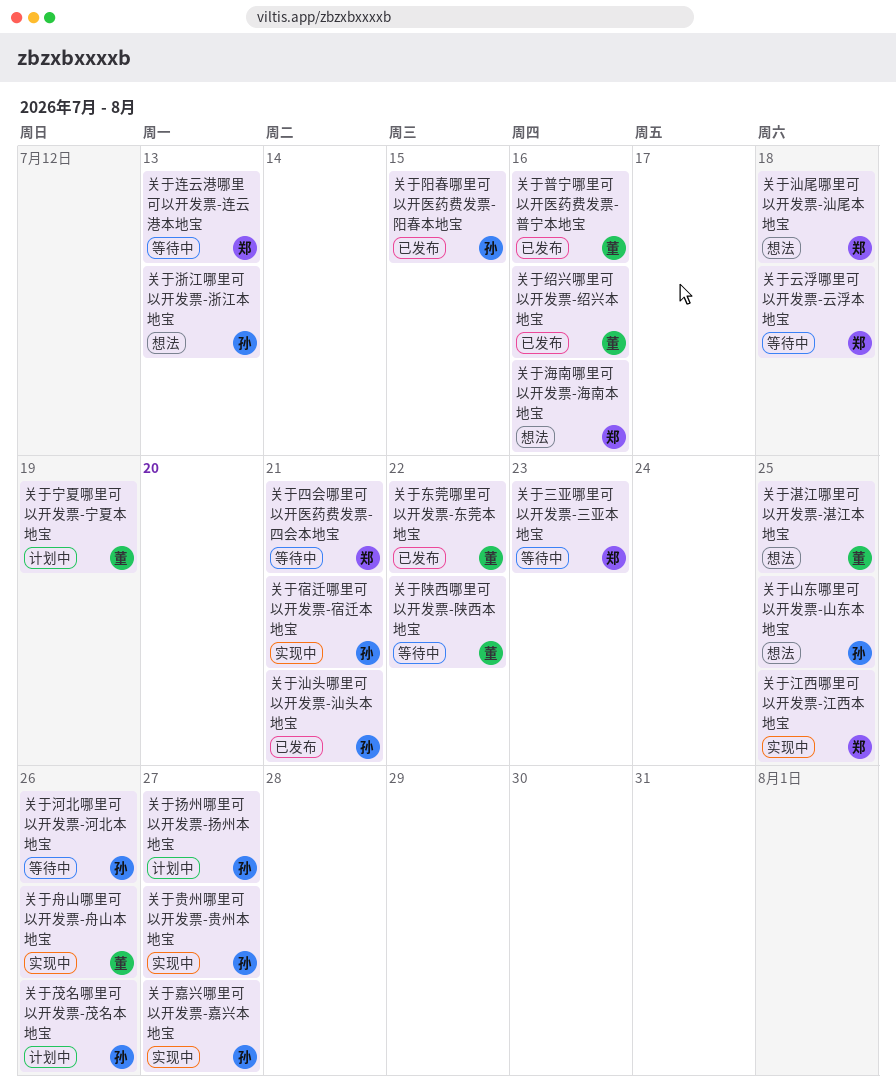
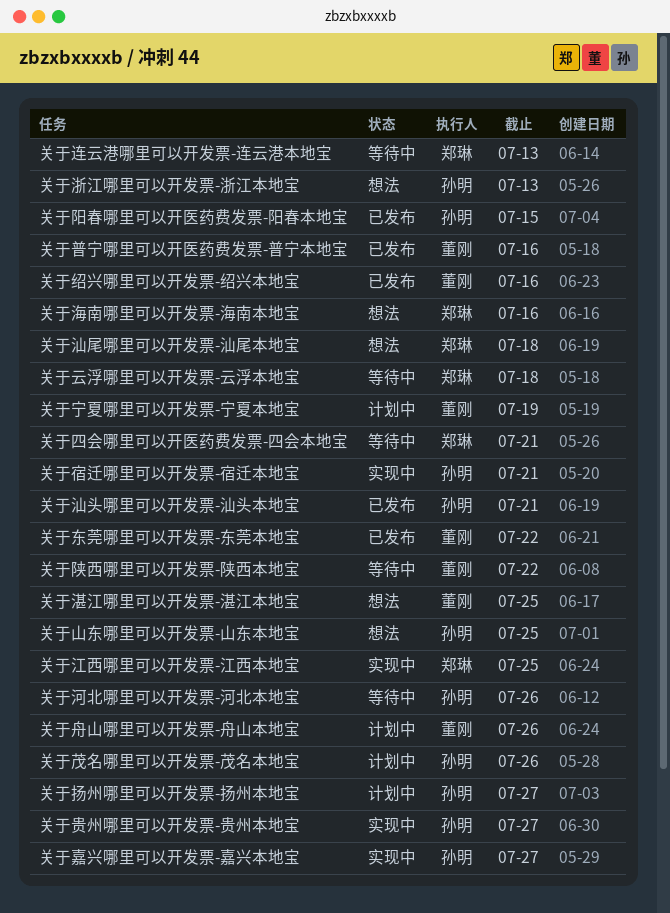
关于三亚哪里可以开发票-三亚本地宝: present -> none
关于舟山哪里可以开发票-舟山本地宝, status: 实现中 -> 计划中

